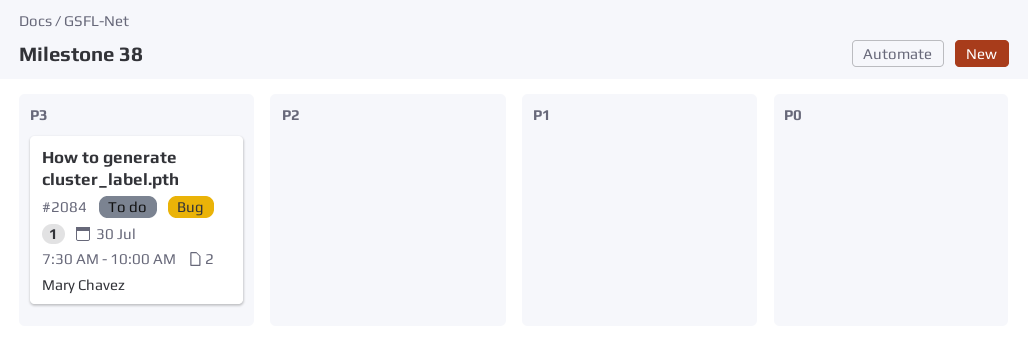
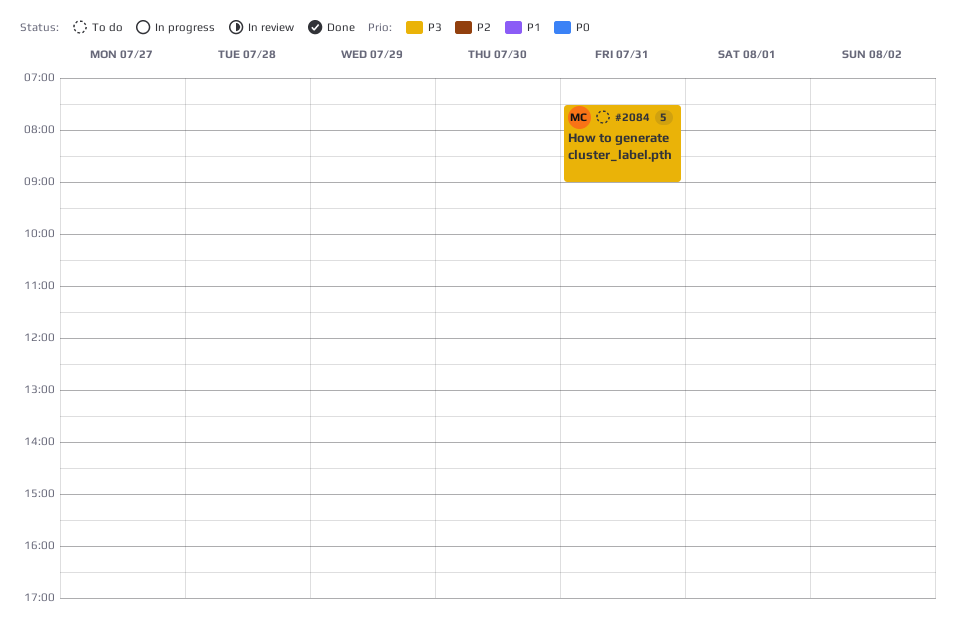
#2084, estimate: 1 -> 5
#2084, day: Jul 30 -> Jul 31
#2084, ends: 10:00 -> 09:00

